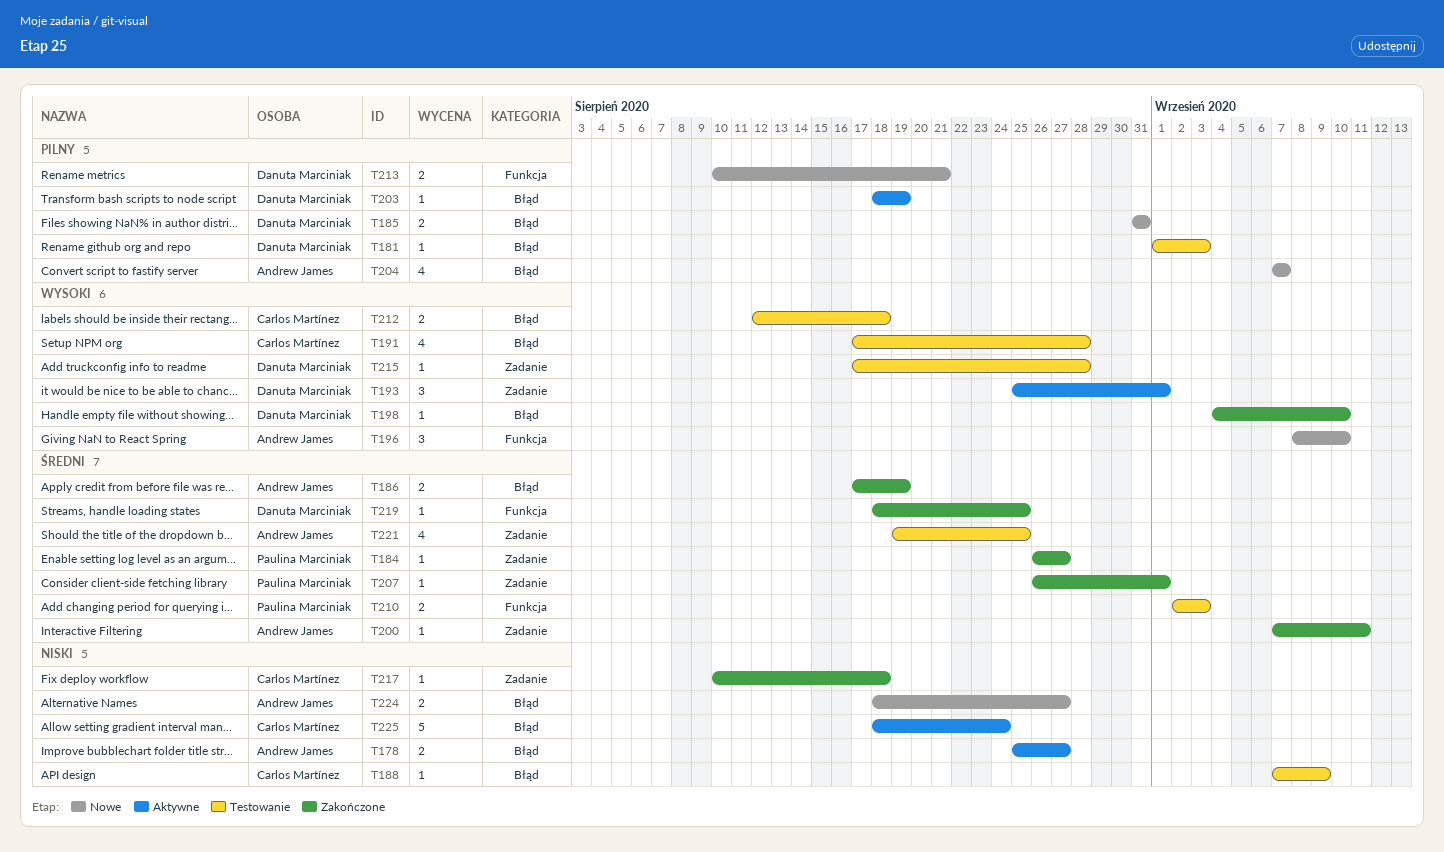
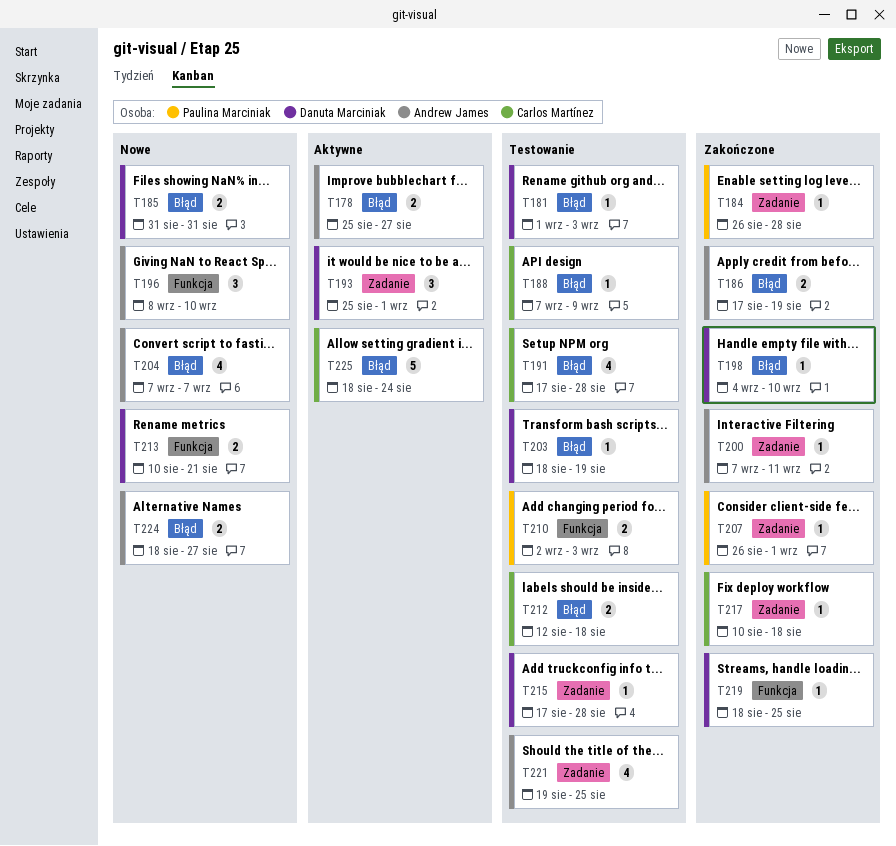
T184, due: Aug 27 -> Aug 28
T203, status: Aktywne -> Testowanie

